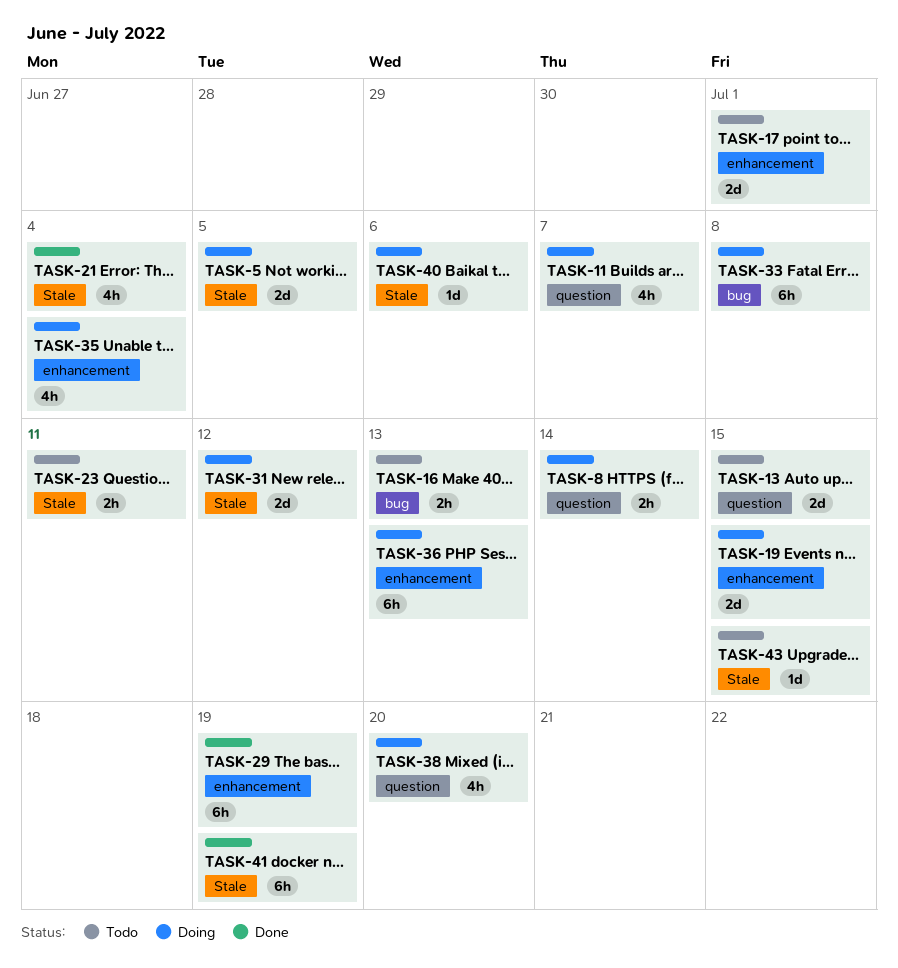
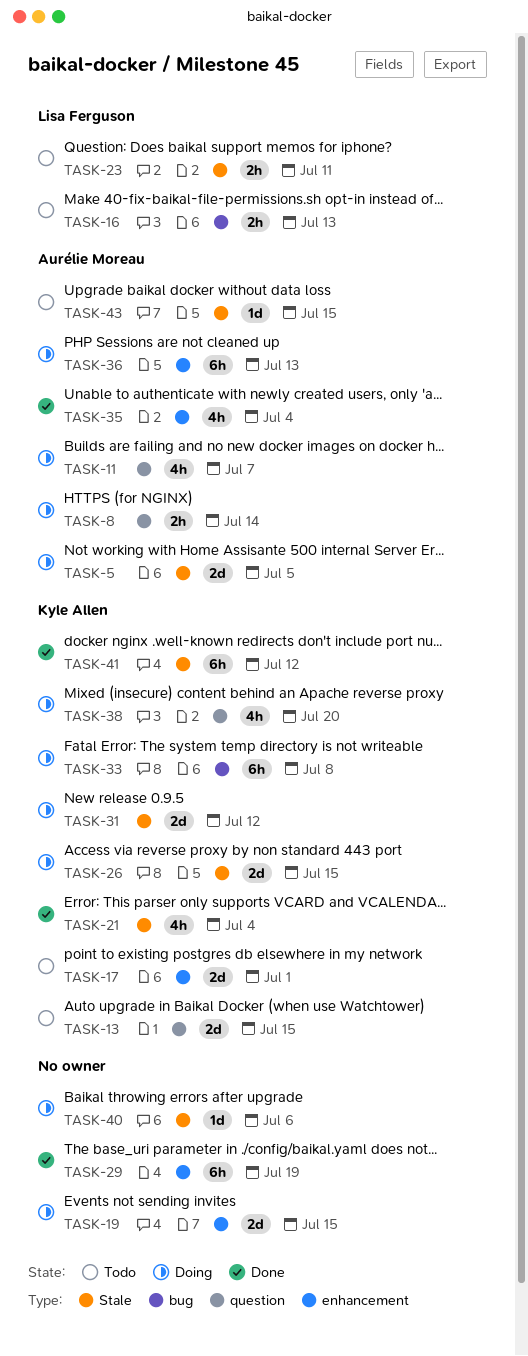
TASK-26: none -> present
TASK-35, status: Doing -> Done
TASK-41, due: Jul 19 -> Jul 12

